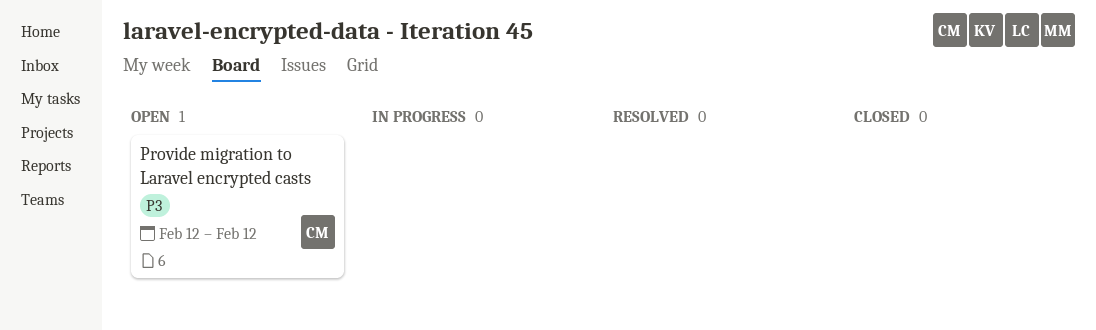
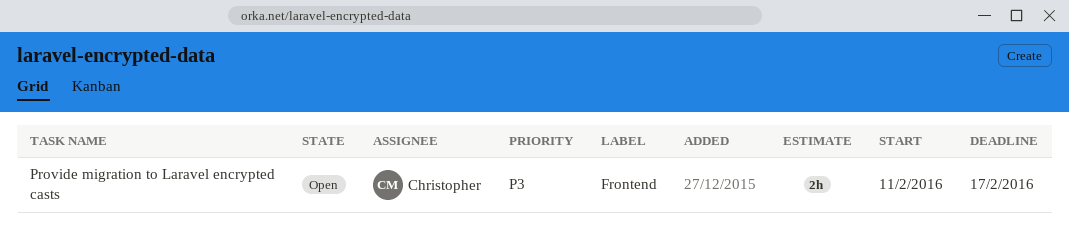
Provide migration to Laravel encrypted casts, start: Feb 12 -> Feb 11
Provide migration to Laravel encrypted casts, due: Feb 12 -> Feb 17

